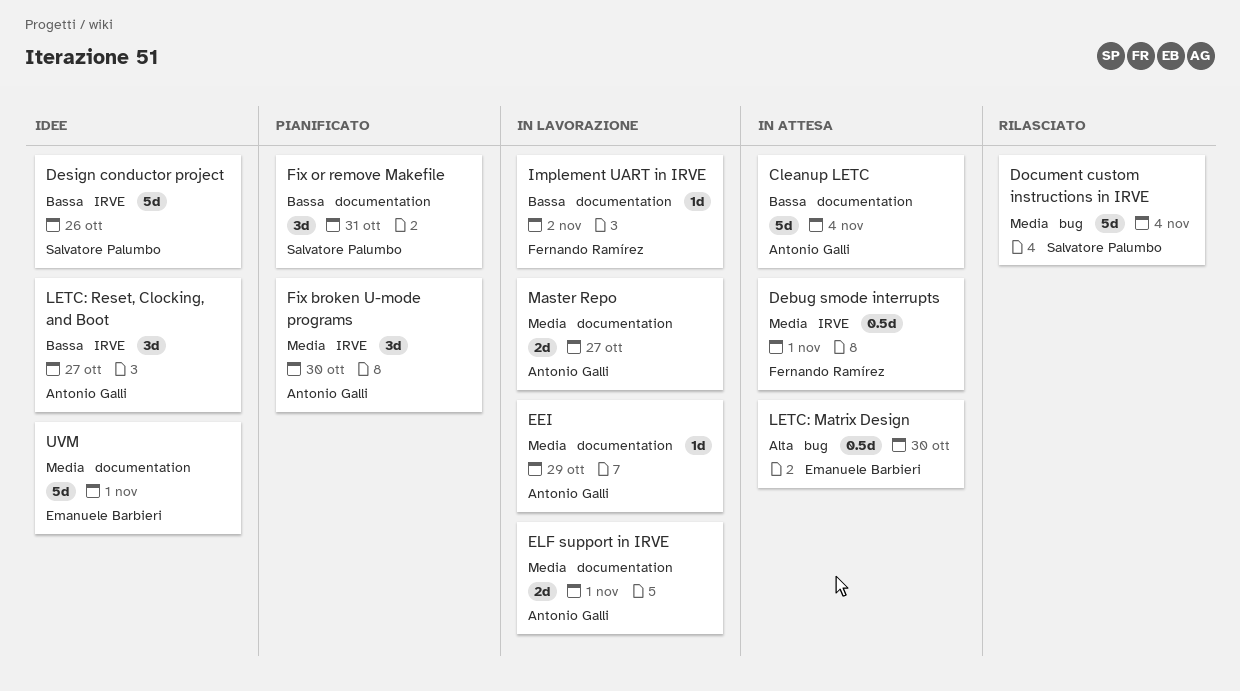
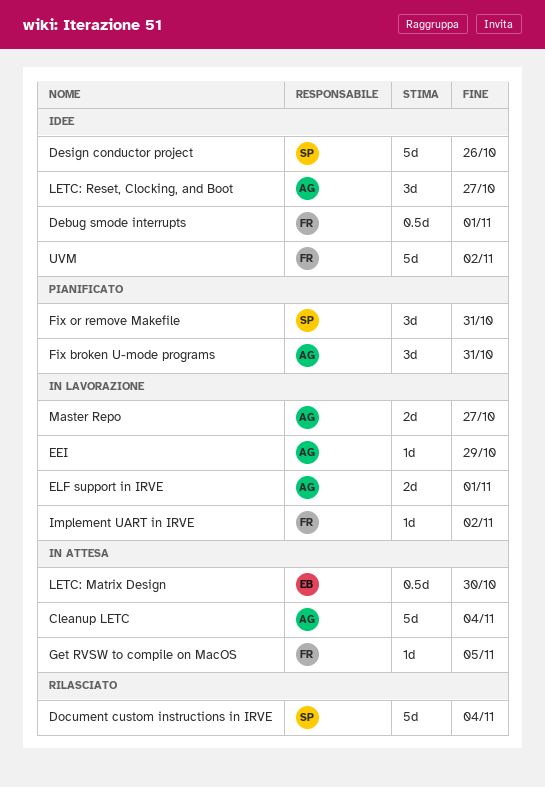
Debug smode interrupts, status: In attesa -> Idee
Fix broken U-mode programs, due: Oct 30 -> Oct 31
Get RVSW to compile on MacOS: none -> present
UVM, owner: Emanuele Barbieri -> Fernando Ramírez
UVM, due: Nov 1 -> Nov 2

